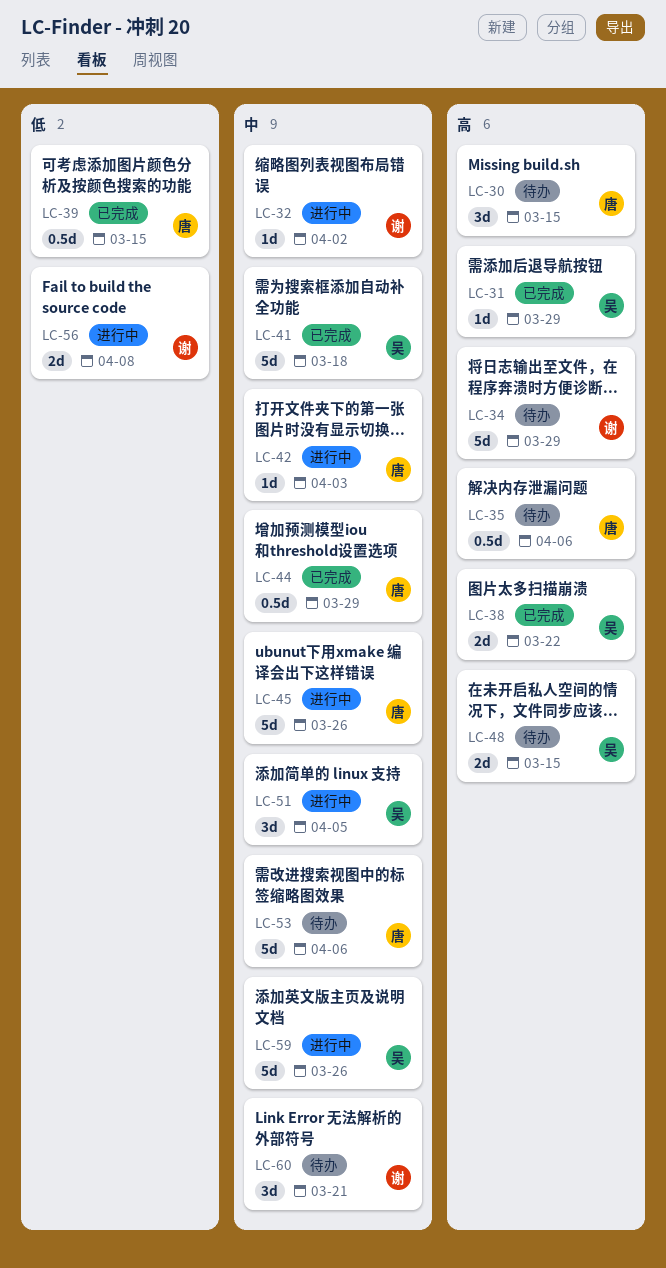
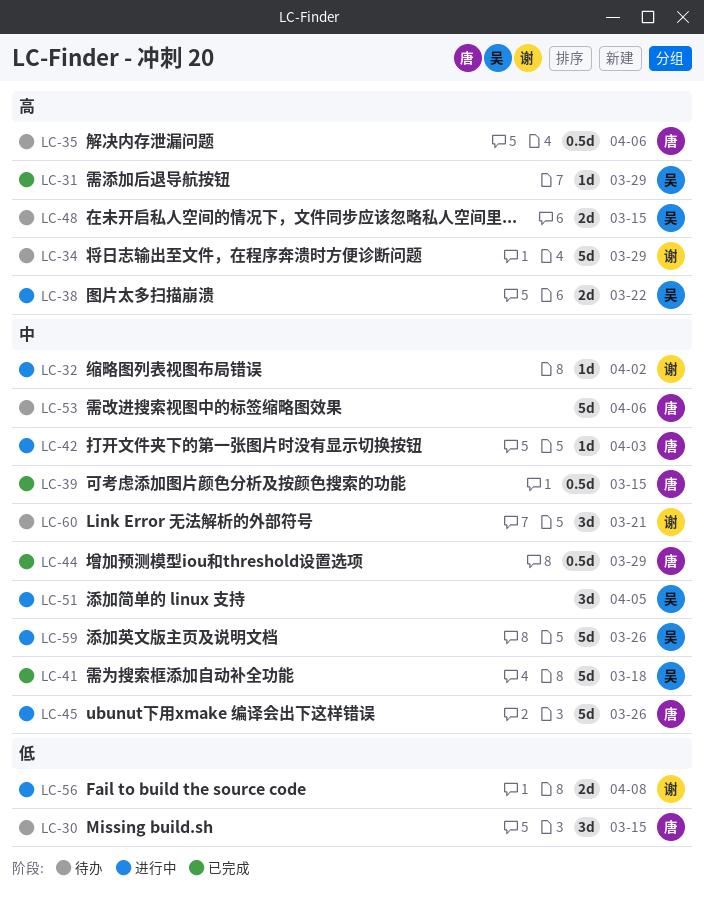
LC-30, priority: 高 -> 低
LC-38, status: 已完成 -> 进行中
LC-39, priority: 低 -> 中

